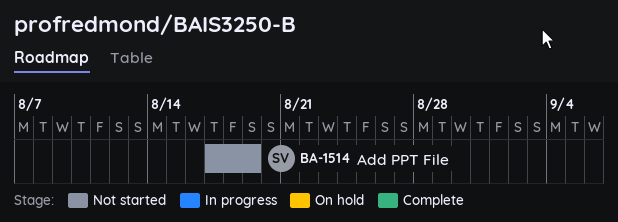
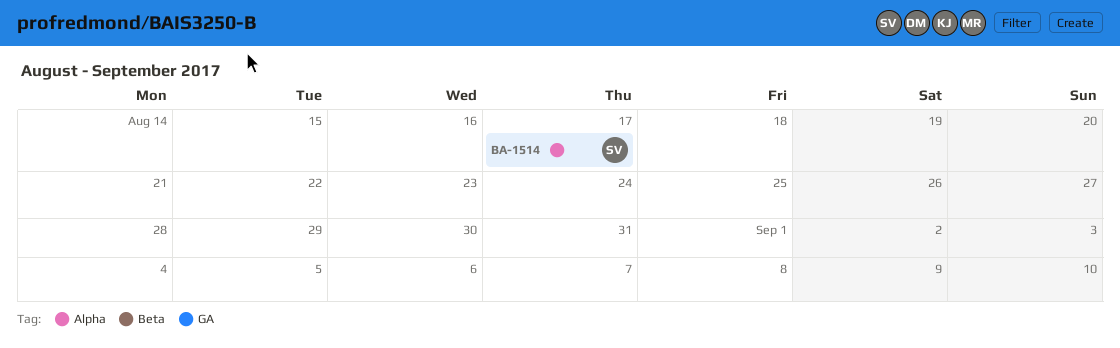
BA-1514, due: Aug 19 -> Aug 17

